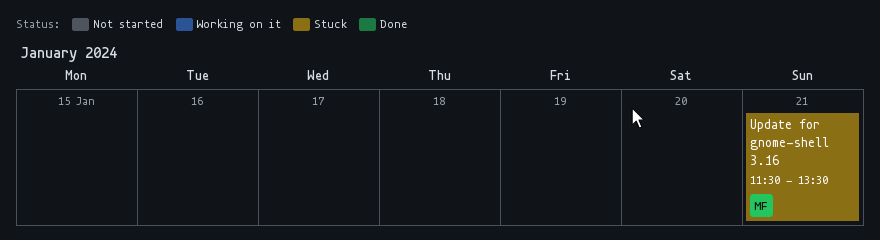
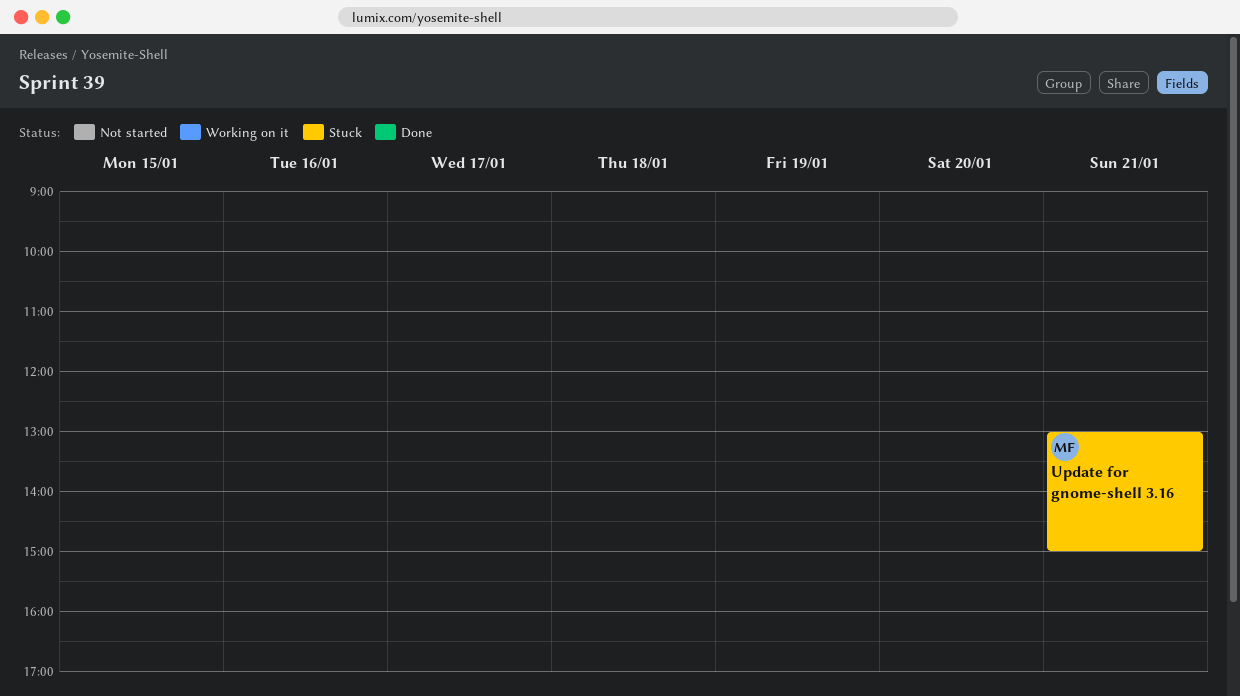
Update for gnome-shell 3.16, begins: 11:30 -> 13:00
Update for gnome-shell 3.16, ends: 13:30 -> 15:00

